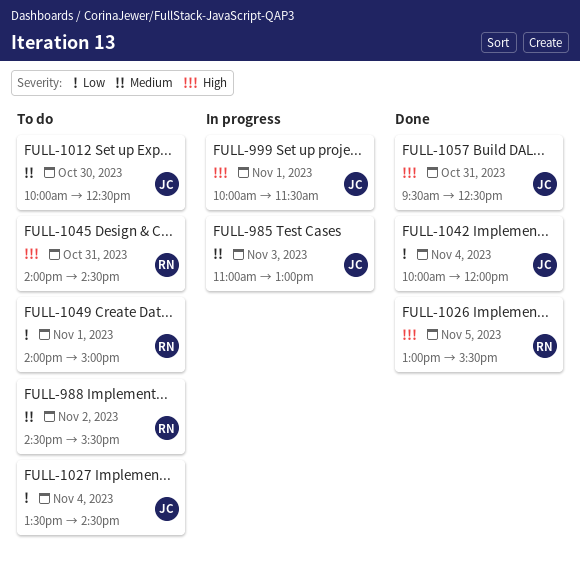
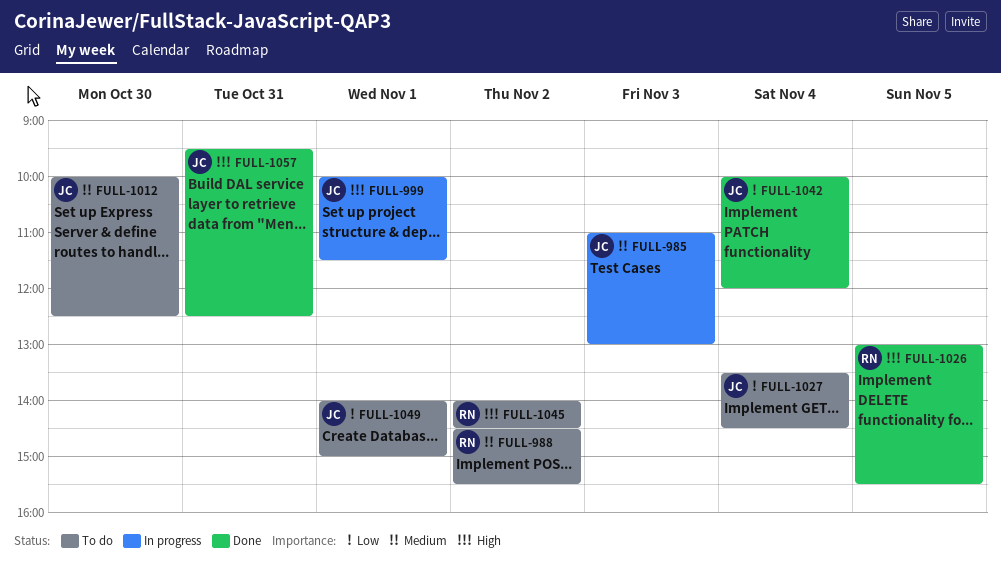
FULL-1045, day: Oct 31 -> Nov 2
FULL-1049, owner: RN -> JC

